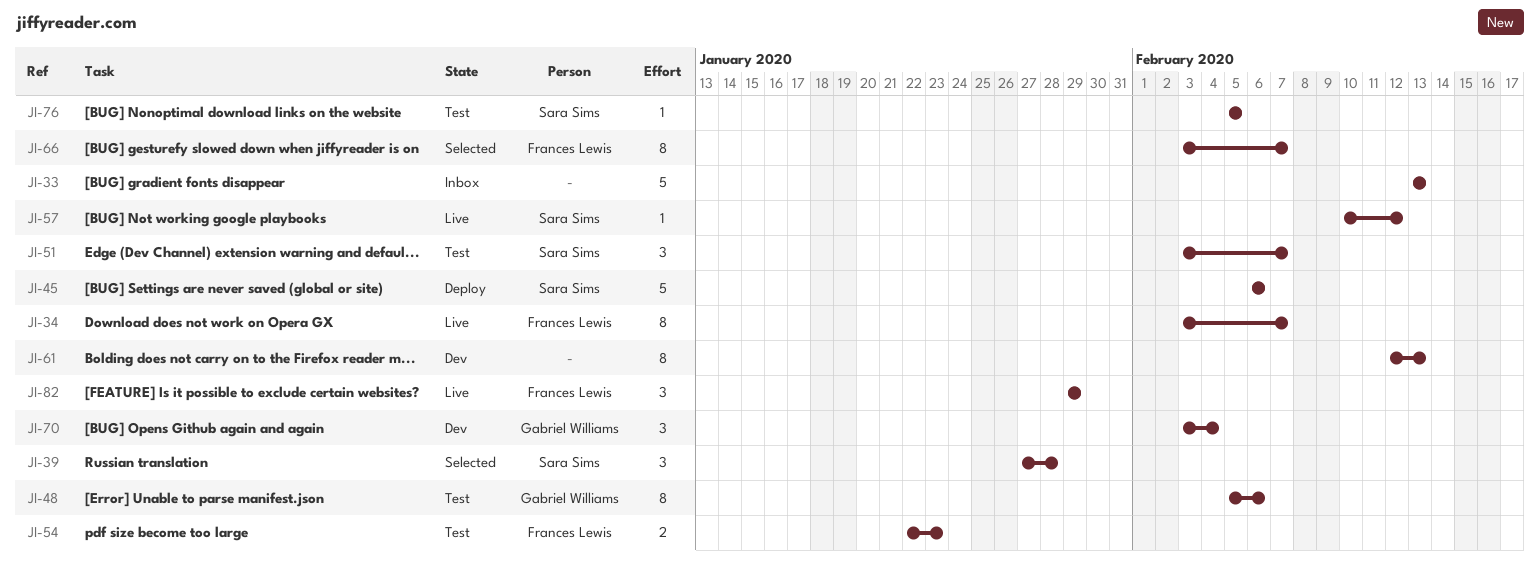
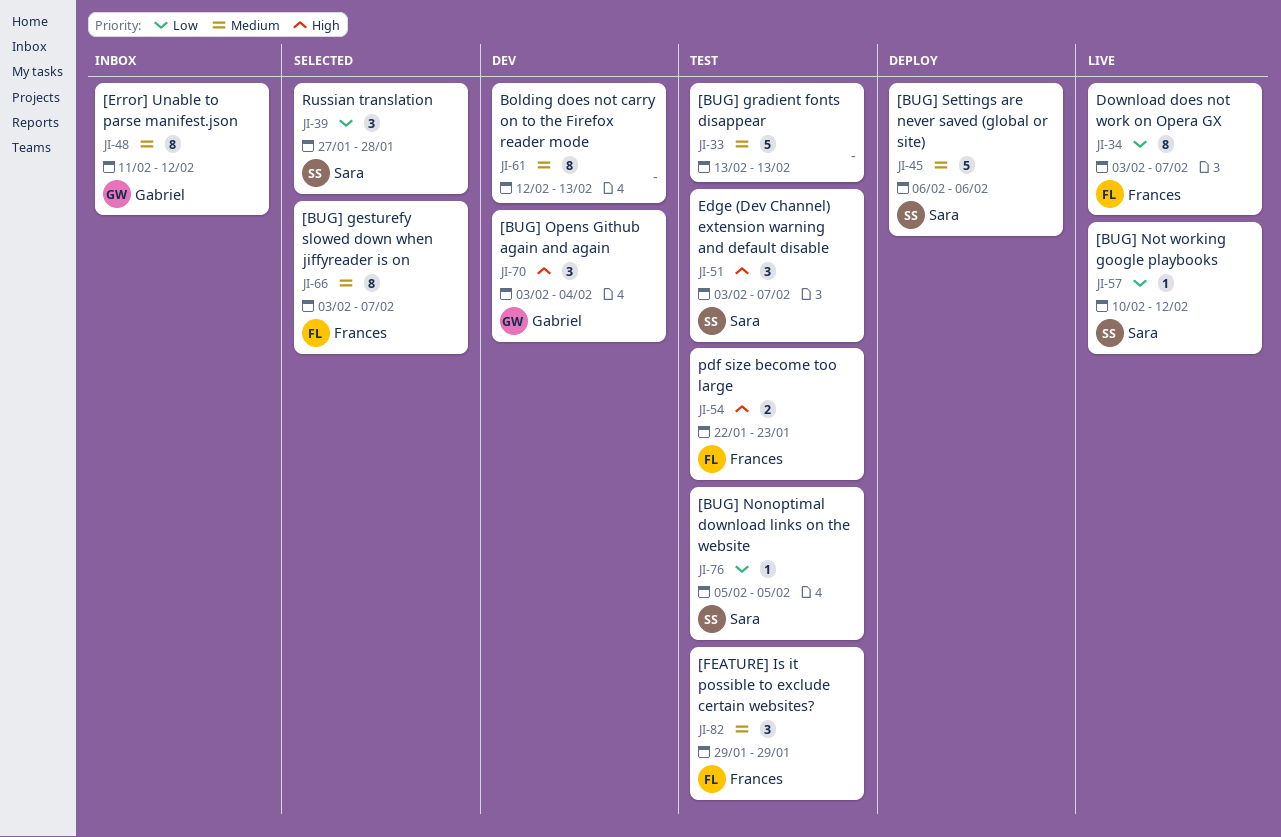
JI-33, status: Inbox -> Test
JI-48, status: Test -> Inbox
JI-48, start: Feb 5 -> Feb 11
JI-48, due: Feb 6 -> Feb 12
JI-82, status: Live -> Test

